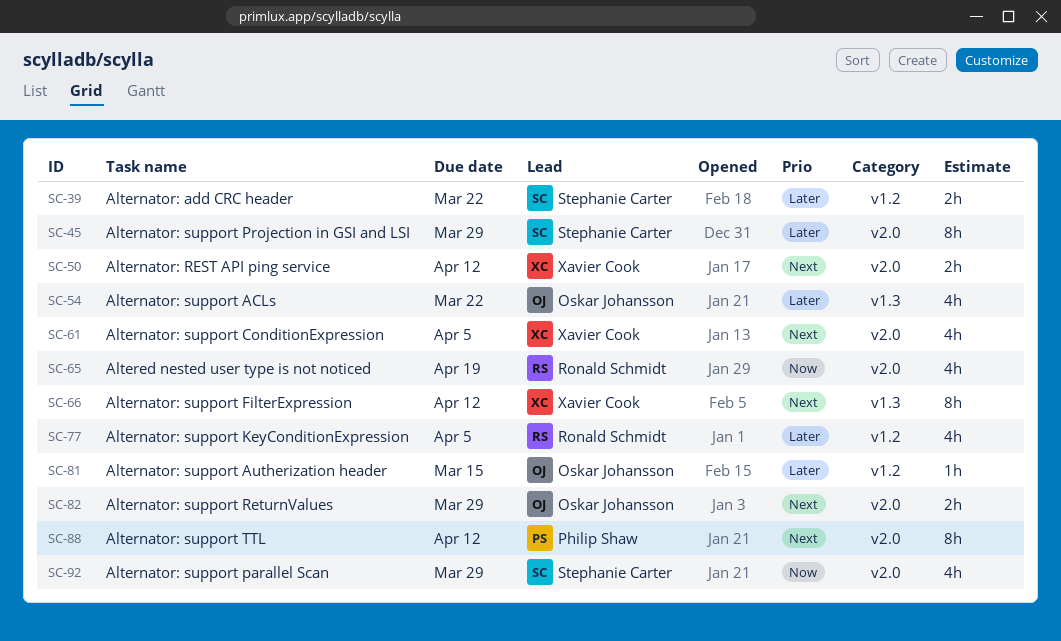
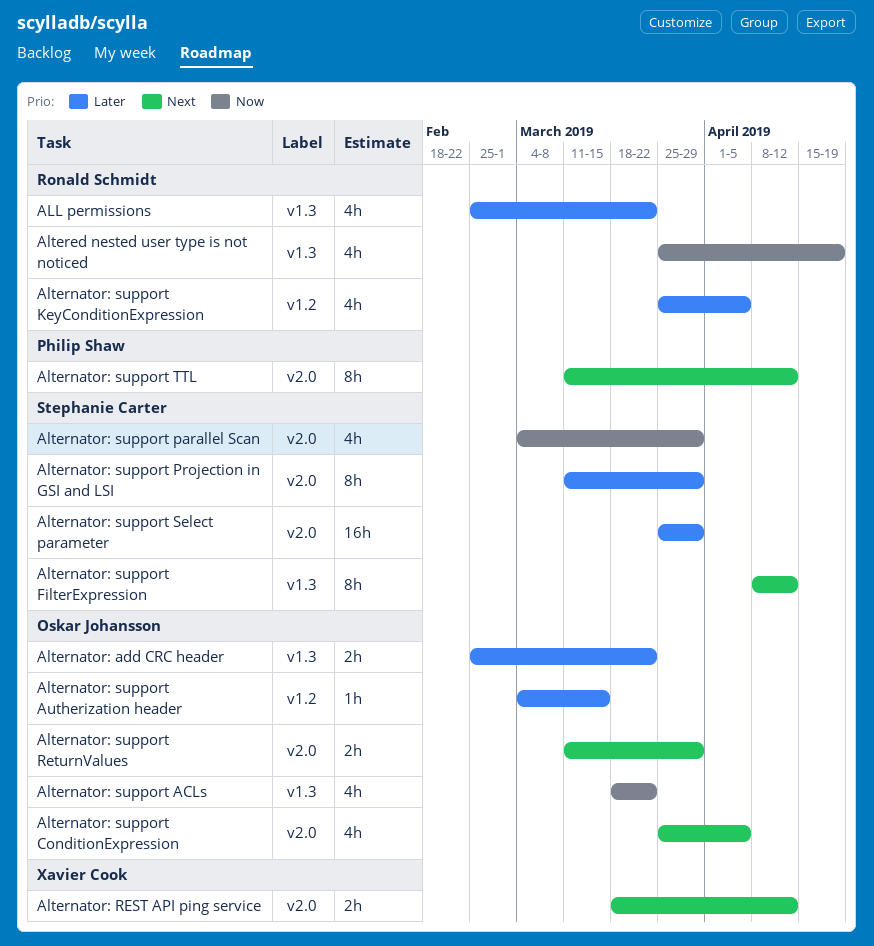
ALL permissions: none -> present
Altered nested user type is not noticed, label: v2.0 -> v1.3
Alternator: add CRC header, owner: Stephanie Carter -> Oskar Johansson
Alternator: add CRC header, label: v1.2 -> v1.3
Alternator: support ACLs, priority: Later -> Now
Alternator: support ConditionExpression, owner: Xavier Cook -> Oskar Johansson
Alternator: support FilterExpression, owner: Xavier Cook -> Stephanie Carter
Alternator: support Select parameter: none -> present

